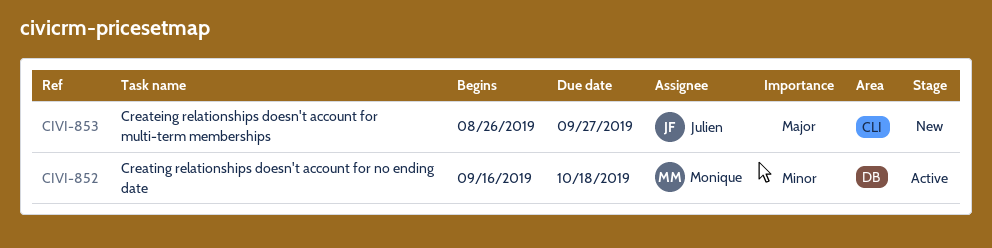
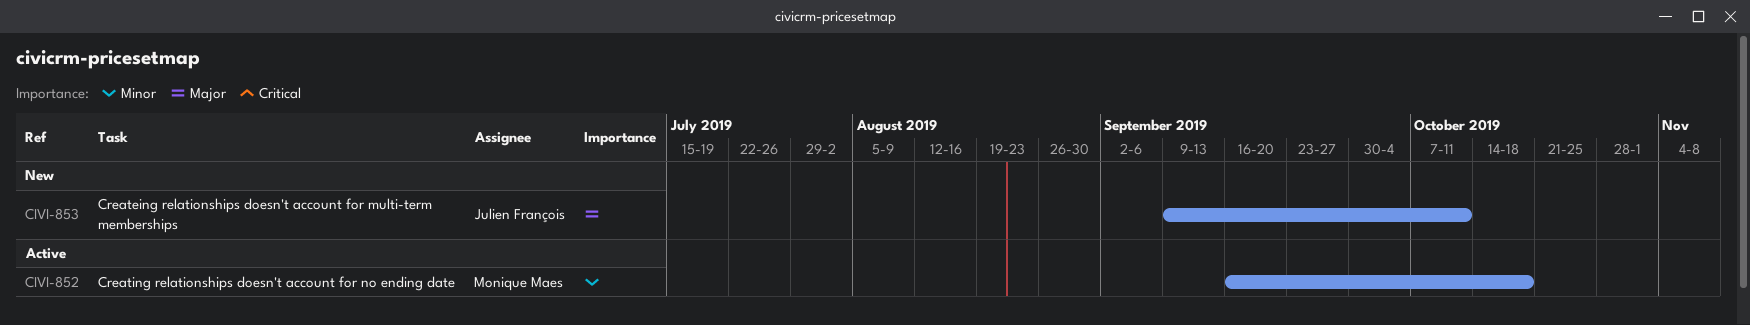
CIVI-853, start: Aug 26 -> Sep 9
CIVI-853, due: Sep 27 -> Oct 11

